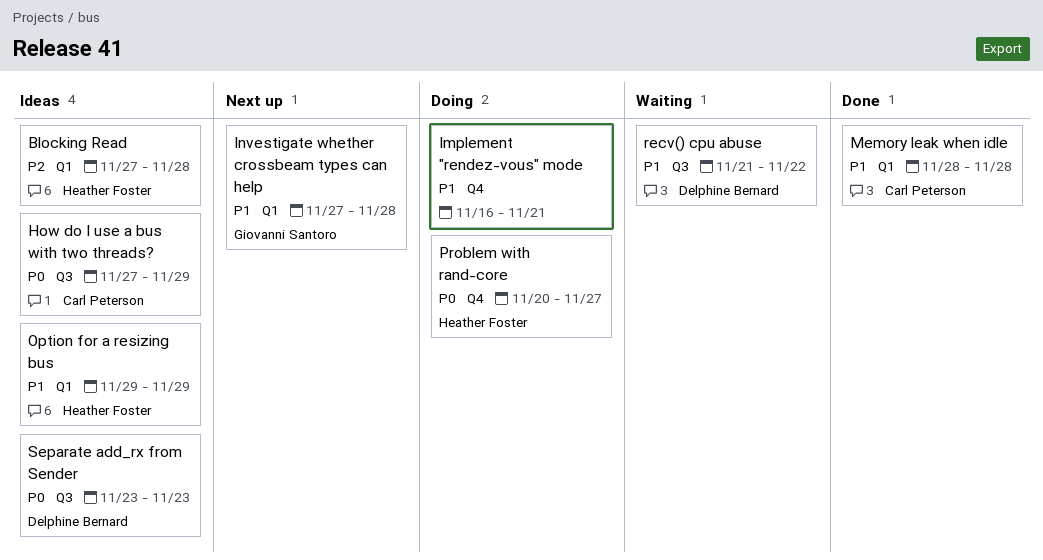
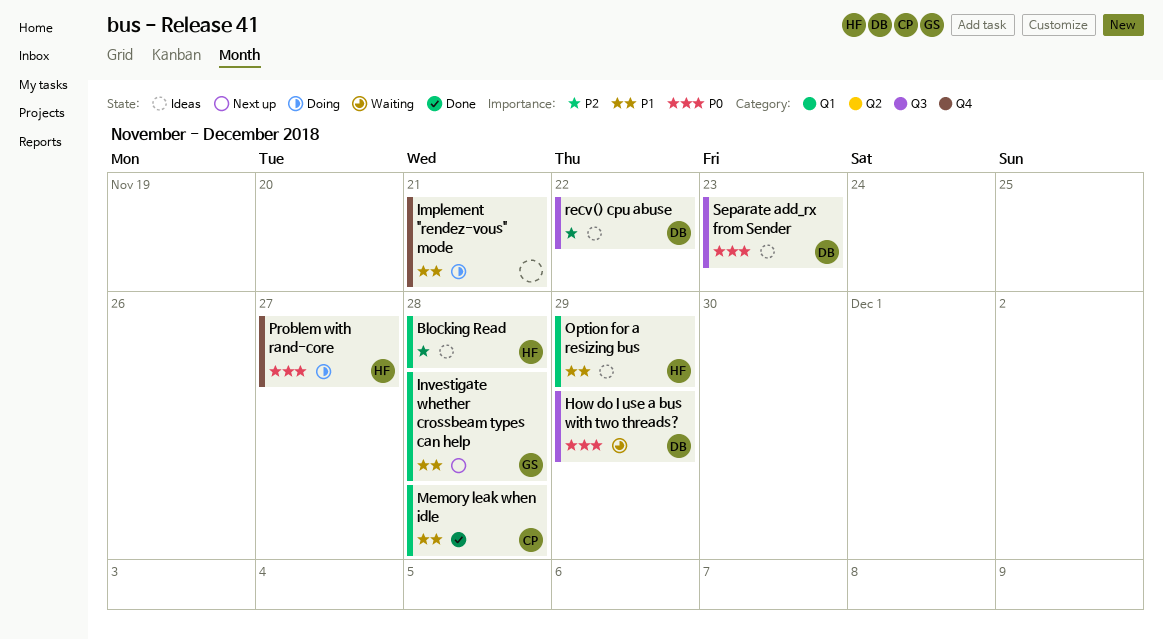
How do I use a bus with two threads?, status: Ideas -> Waiting
How do I use a bus with two threads?, owner: Carl Peterson -> Delphine Bernard
recv() cpu abuse, status: Waiting -> Ideas
recv() cpu abuse, priority: P1 -> P2

